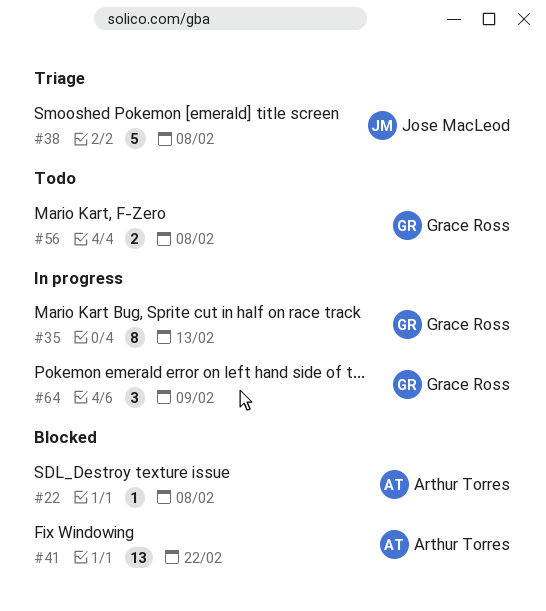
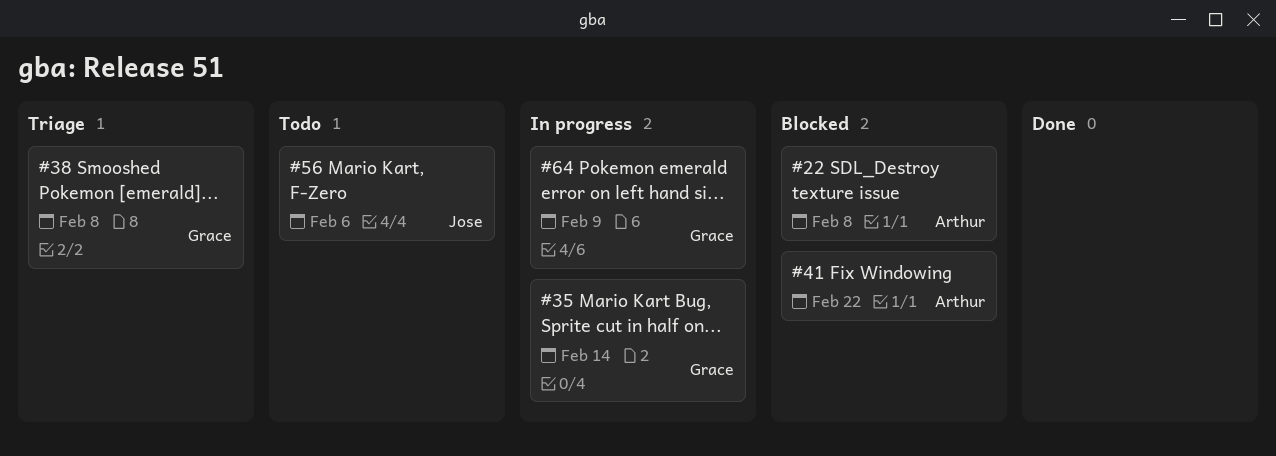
#35, due: Feb 13 -> Feb 14
#38, owner: Jose MacLeod -> Grace Ross
#56, owner: Grace Ross -> Jose MacLeod
#56, due: Feb 8 -> Feb 6

